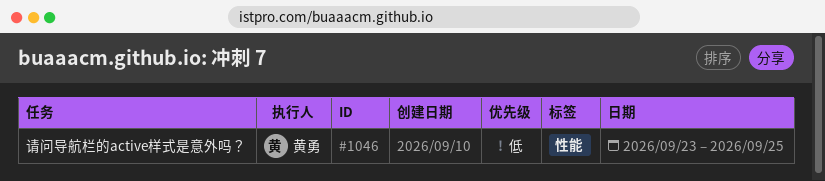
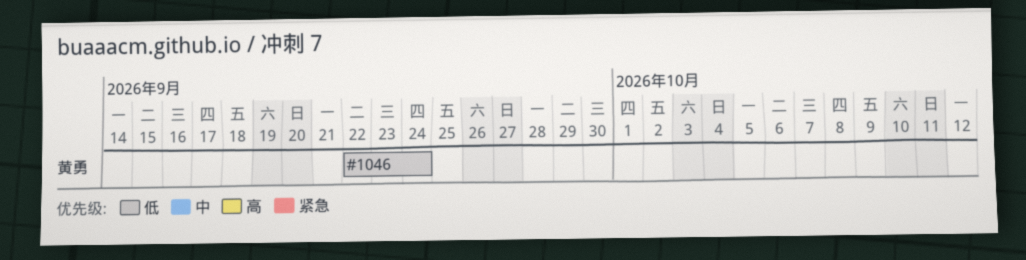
#1046, start: Sep 23 -> Sep 22
#1046, due: Sep 25 -> Sep 24

